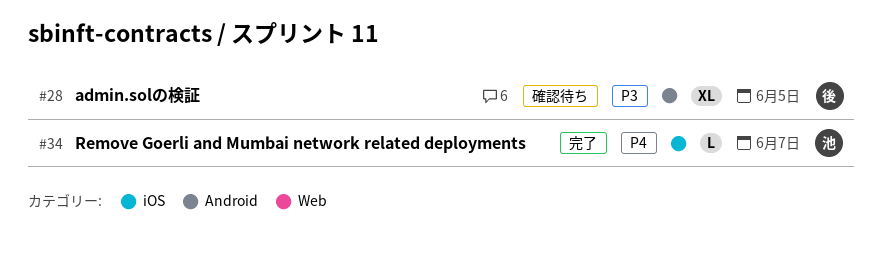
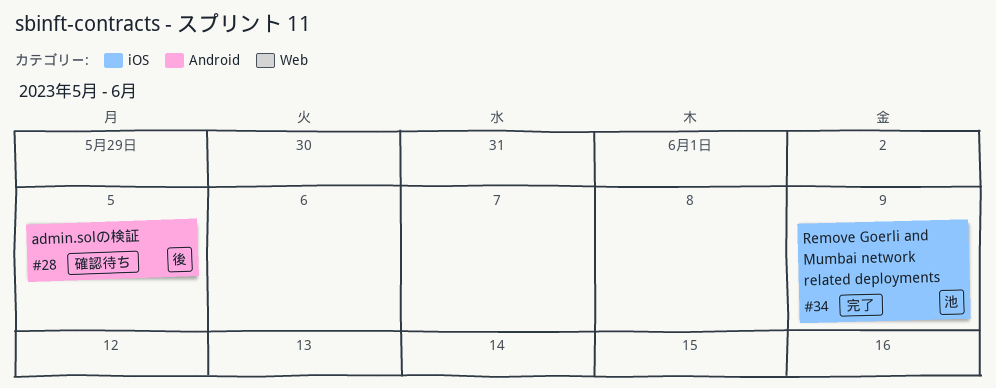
#34, due: Jun 7 -> Jun 9

